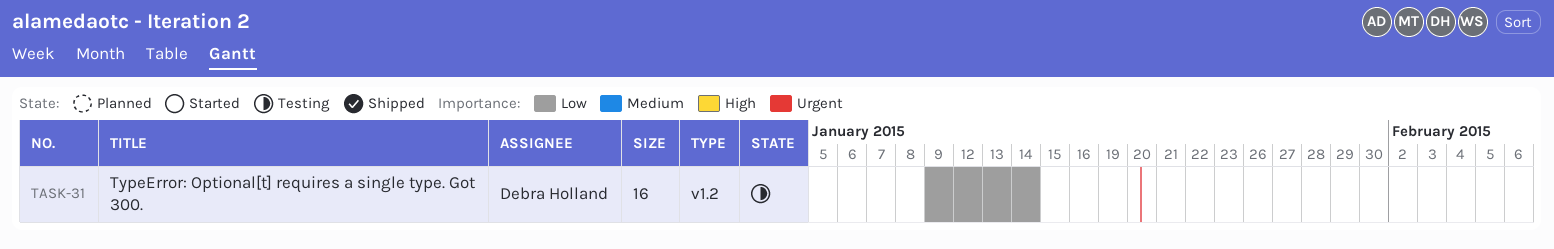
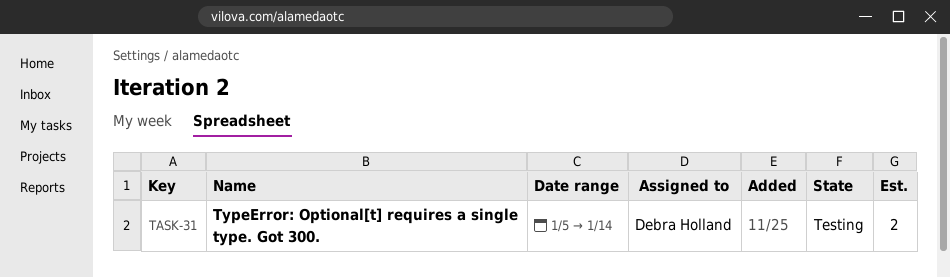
TASK-31, estimate: 16 -> 2
TASK-31, start: Jan 9 -> Jan 5

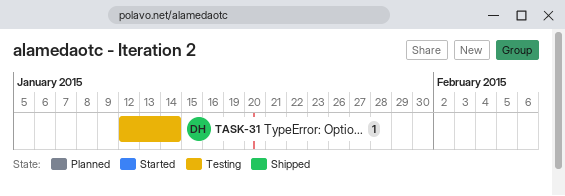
TASK-31, estimate: 2 -> 1
TASK-31, start: Jan 5 -> Jan 12

